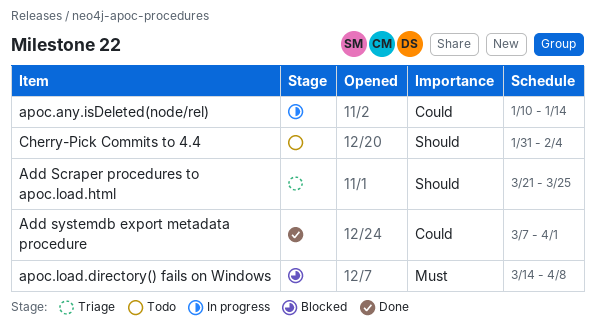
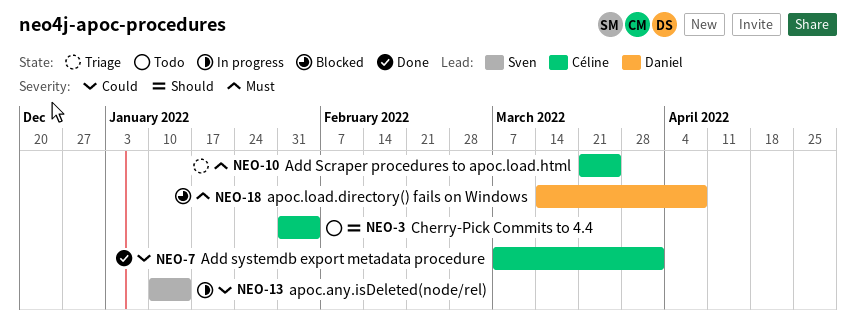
Add Scraper procedures to apoc.load.html, priority: Should -> Must

